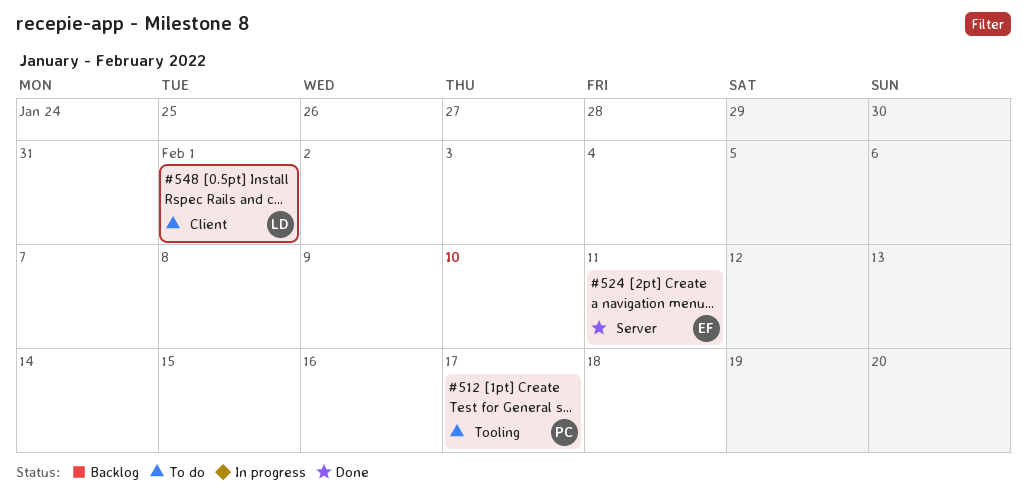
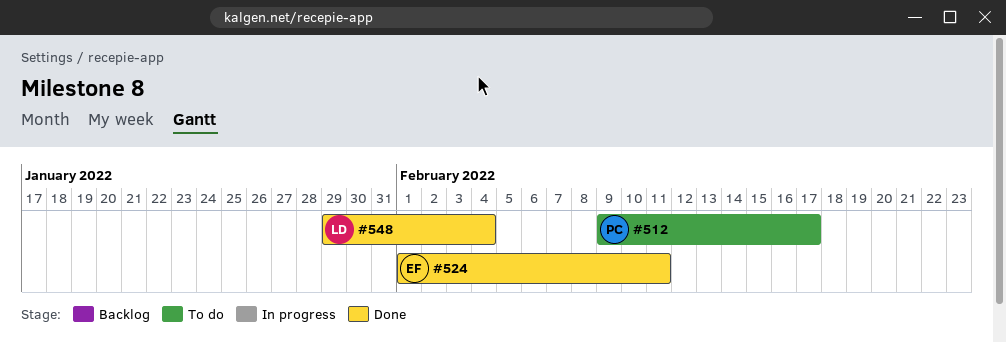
#548, status: To do -> Done
#548, due: Feb 1 -> Feb 4

